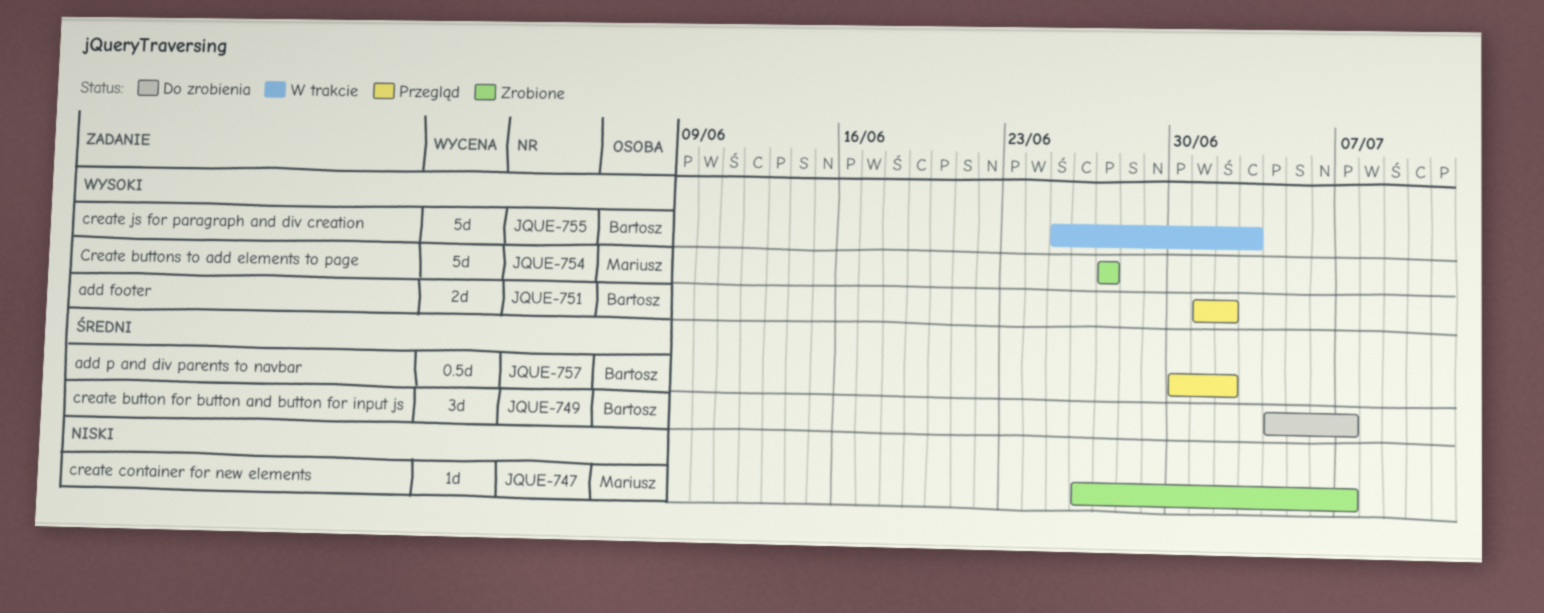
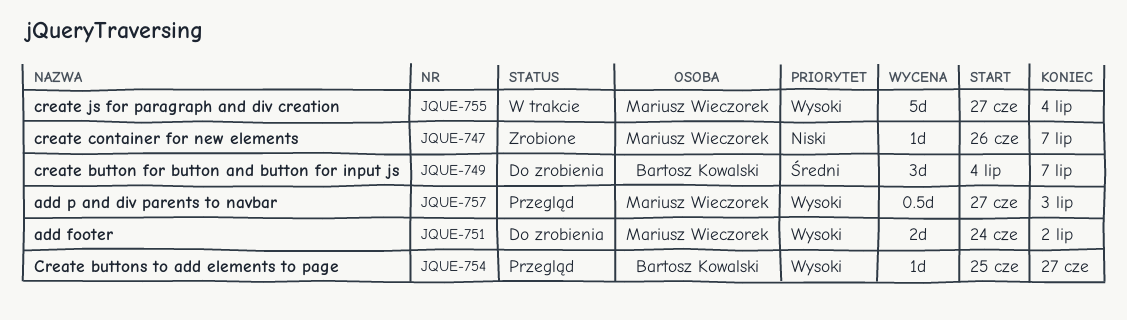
JQUE-751, status: Przegląd -> Do zrobienia
JQUE-751, owner: Bartosz Kowalski -> Mariusz Wieczorek
JQUE-751, start: Jul 1 -> Jun 24
JQUE-754, status: Zrobione -> Przegląd
JQUE-754, owner: Mariusz Wieczorek -> Bartosz Kowalski
JQUE-754, estimate: 5d -> 1d
JQUE-754, start: Jun 27 -> Jun 25
JQUE-755, owner: Bartosz Kowalski -> Mariusz Wieczorek
JQUE-755, start: Jun 25 -> Jun 27
JQUE-755, due: Jul 3 -> Jul 4
JQUE-757, owner: Bartosz Kowalski -> Mariusz Wieczorek
JQUE-757, priority: Średni -> Wysoki
JQUE-757, start: Jun 30 -> Jun 27
JQUE-757, due: Jul 2 -> Jul 3

